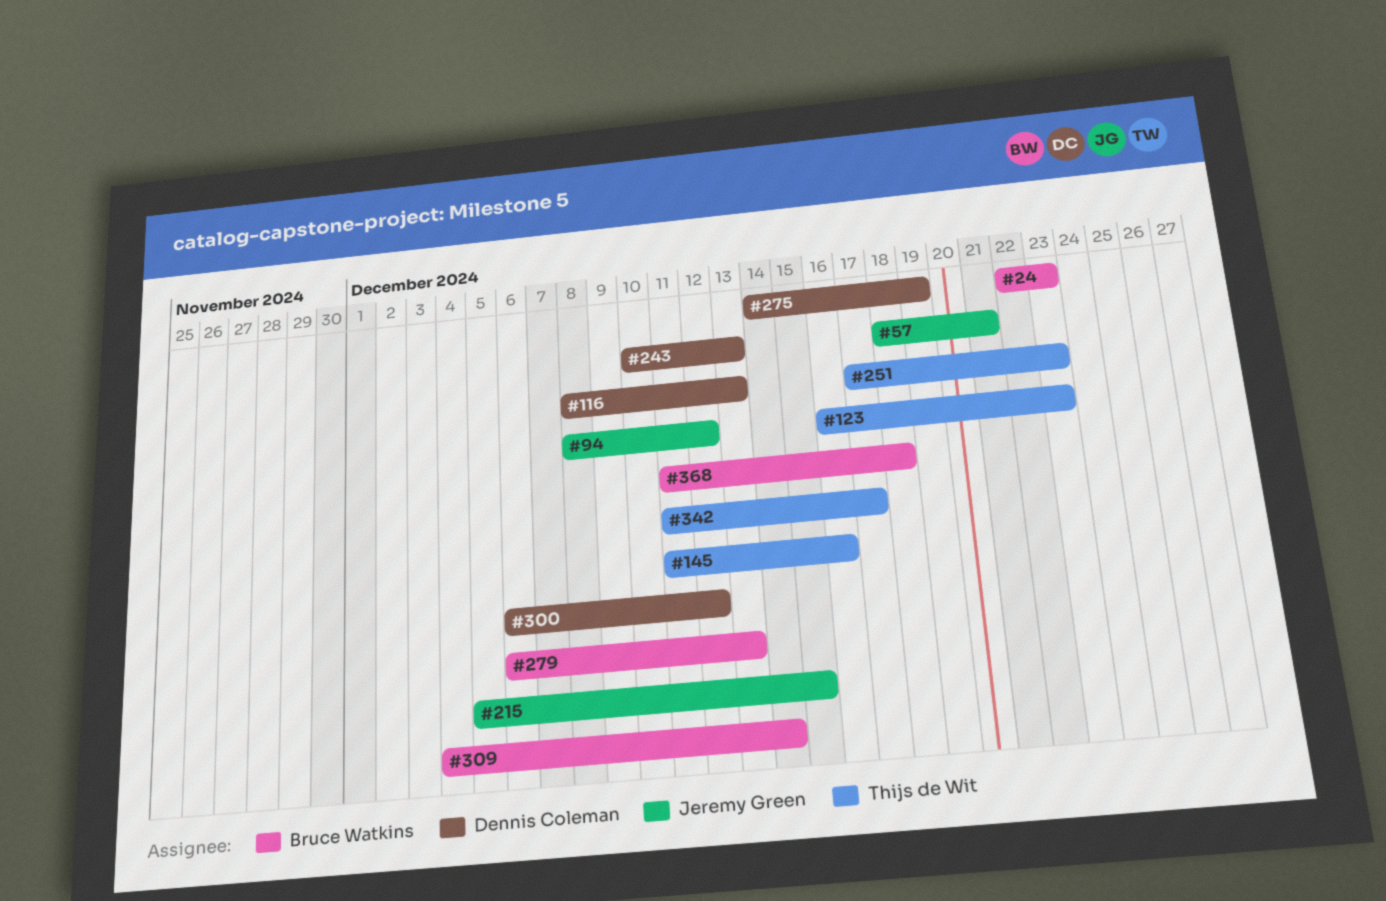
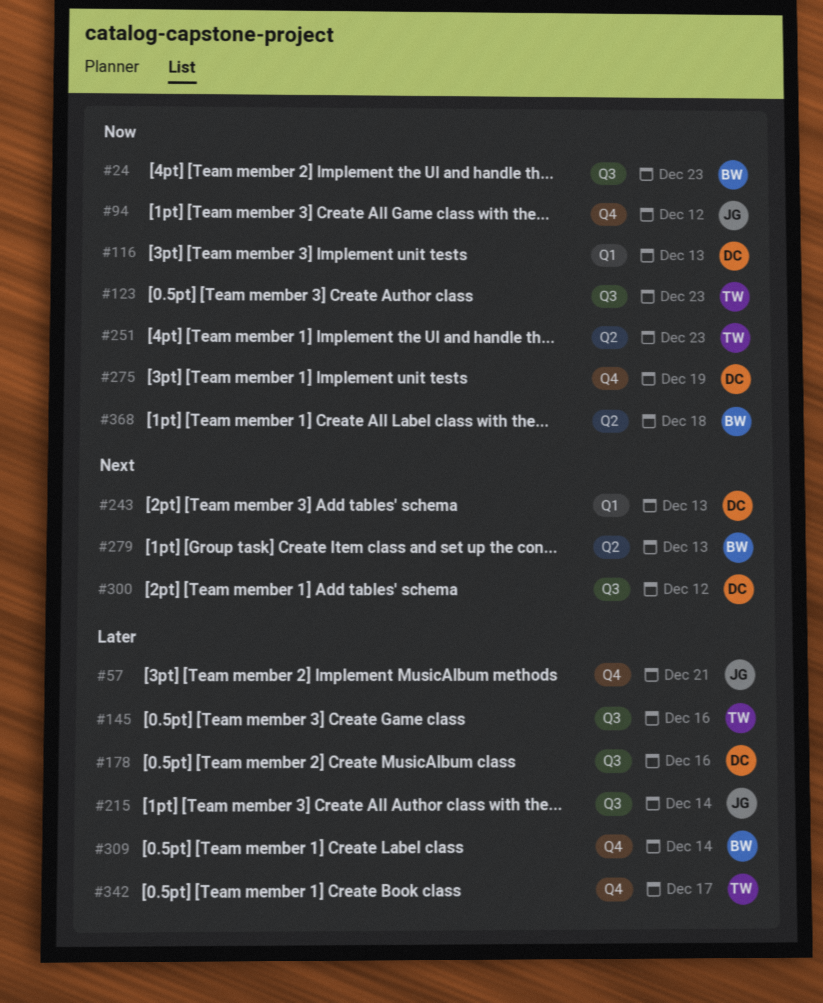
#178: none -> present
#215, due: Dec 15 -> Dec 14

